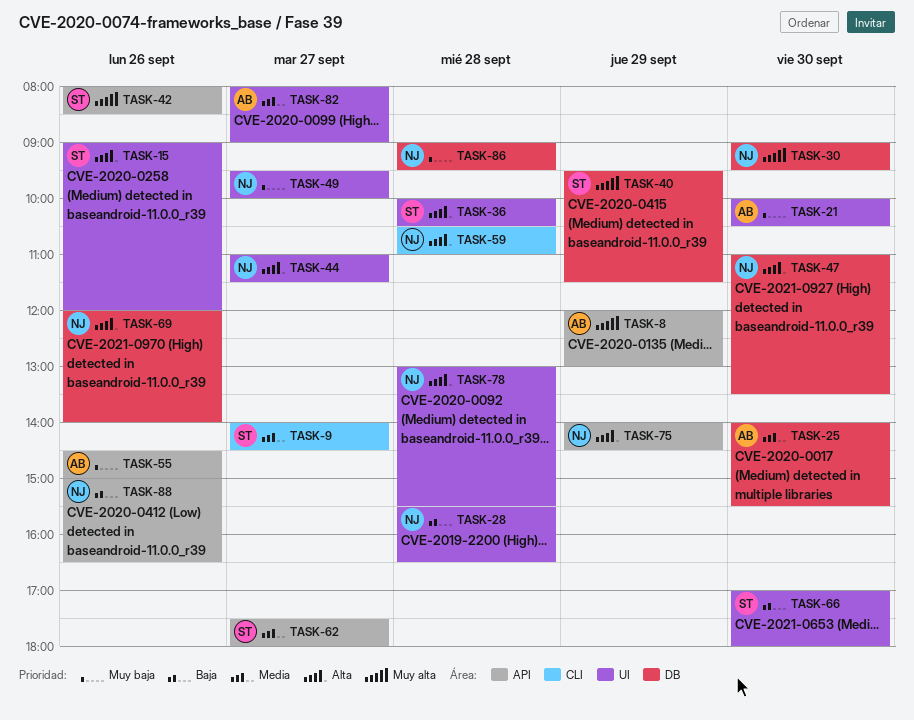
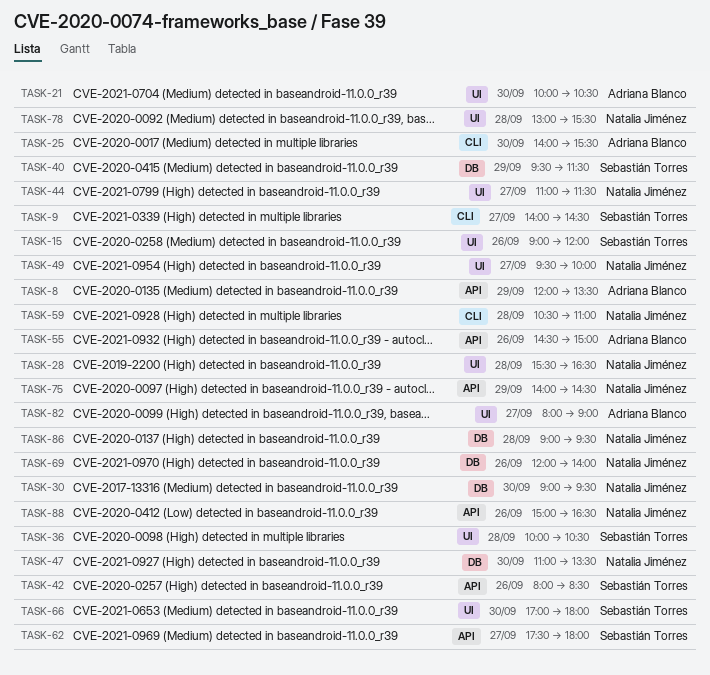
TASK-8, ends: 13:00 -> 13:30
TASK-25, label: DB -> CLI

